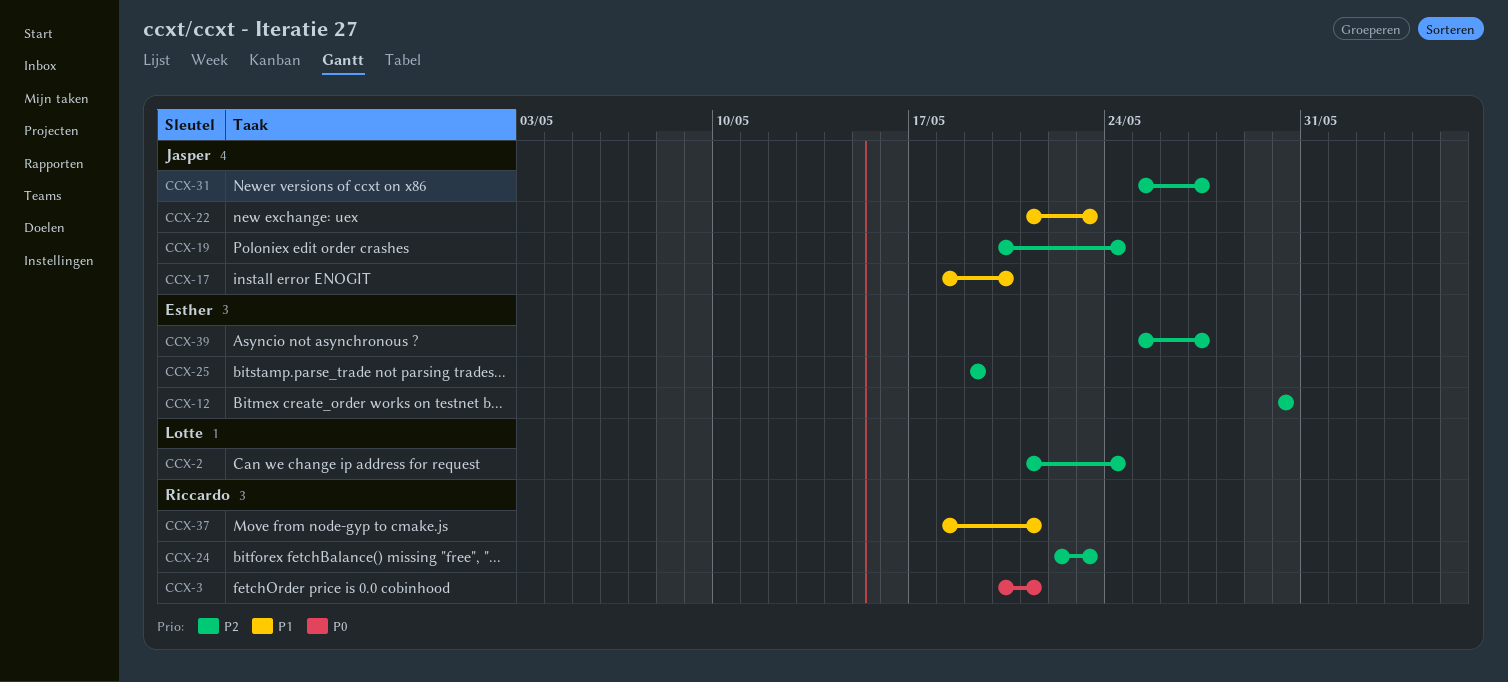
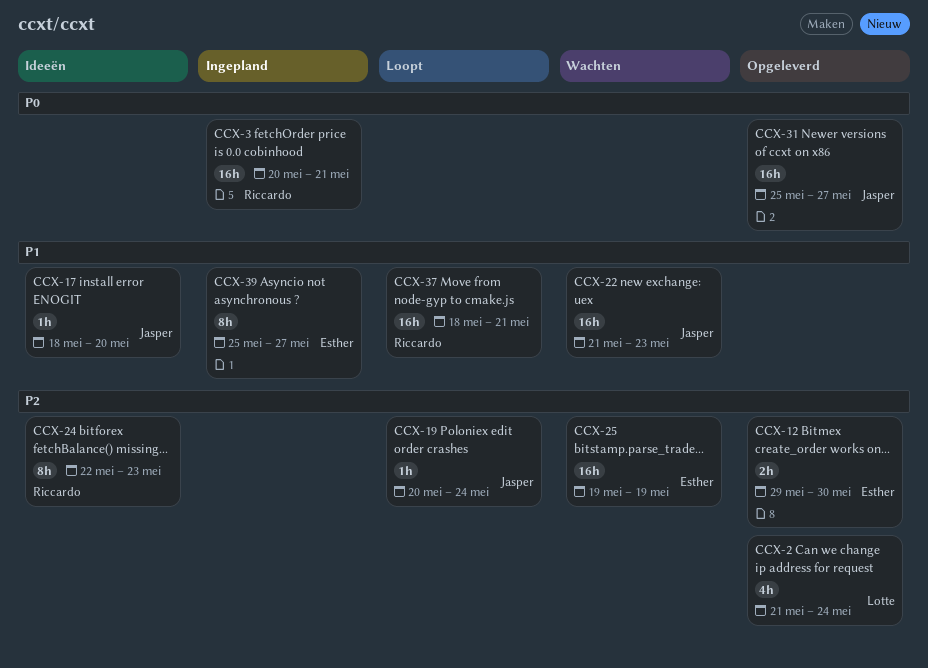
CCX-12, start: May 30 -> May 29
CCX-31, priority: P2 -> P0
CCX-39, priority: P2 -> P1

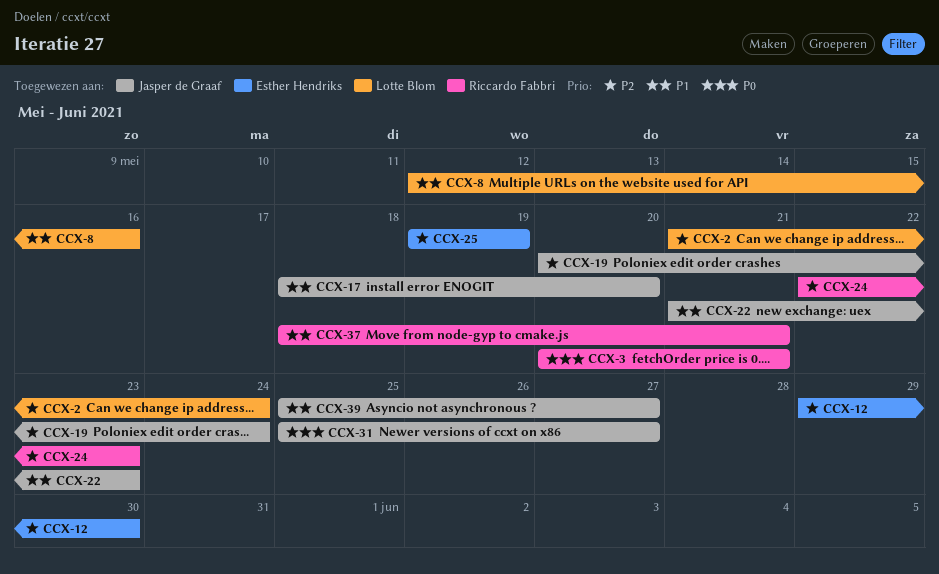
CCX-8: none -> present
CCX-39, owner: Esther Hendriks -> Jasper de Graaf

